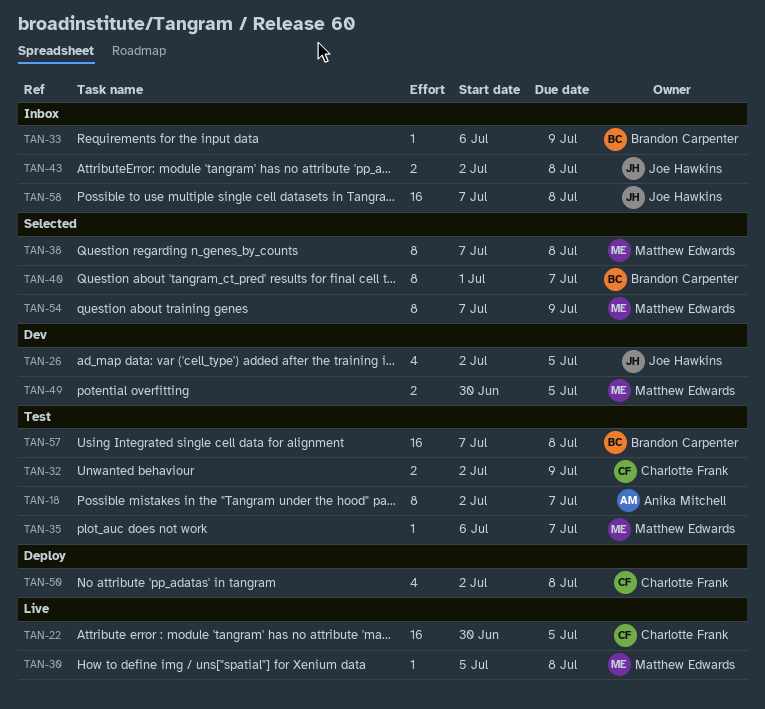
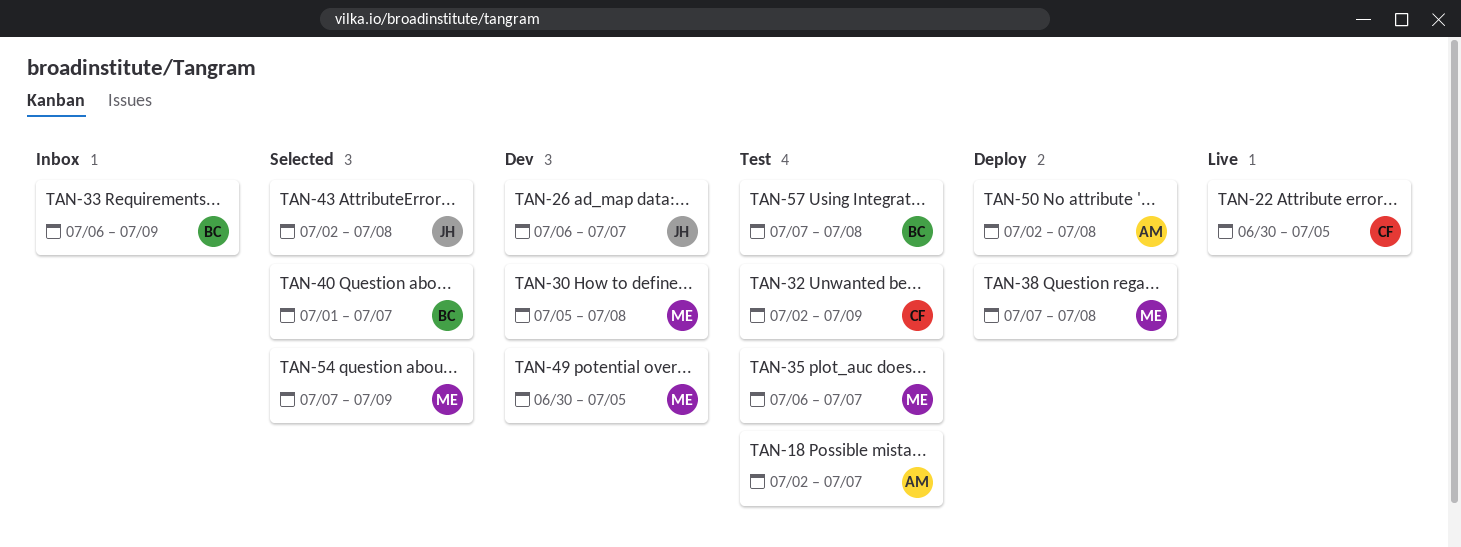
TAN-26, start: Jul 2 -> Jul 6
TAN-26, due: Jul 5 -> Jul 7
TAN-30, status: Live -> Dev
TAN-38, status: Selected -> Deploy
TAN-43, status: Inbox -> Selected
TAN-50, owner: Charlotte Frank -> Anika Mitchell
TAN-58: present -> none

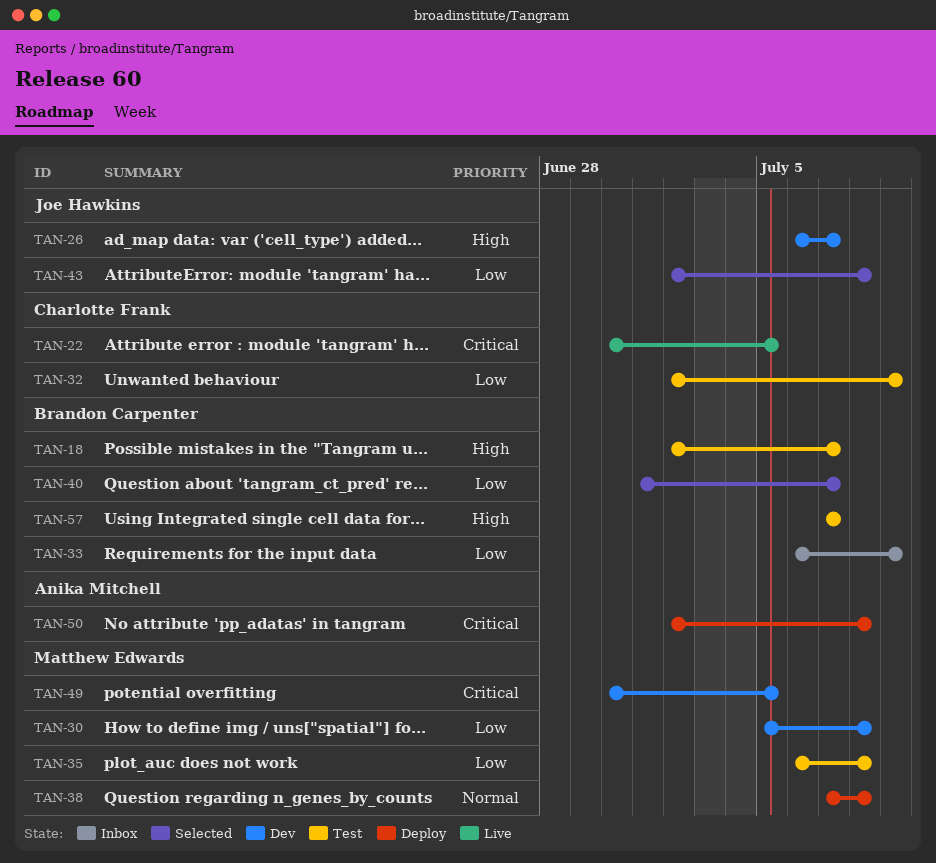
TAN-18, owner: Anika Mitchell -> Brandon Carpenter
TAN-35, due: Jul 7 -> Jul 8
TAN-54: present -> none
TAN-57, due: Jul 8 -> Jul 7

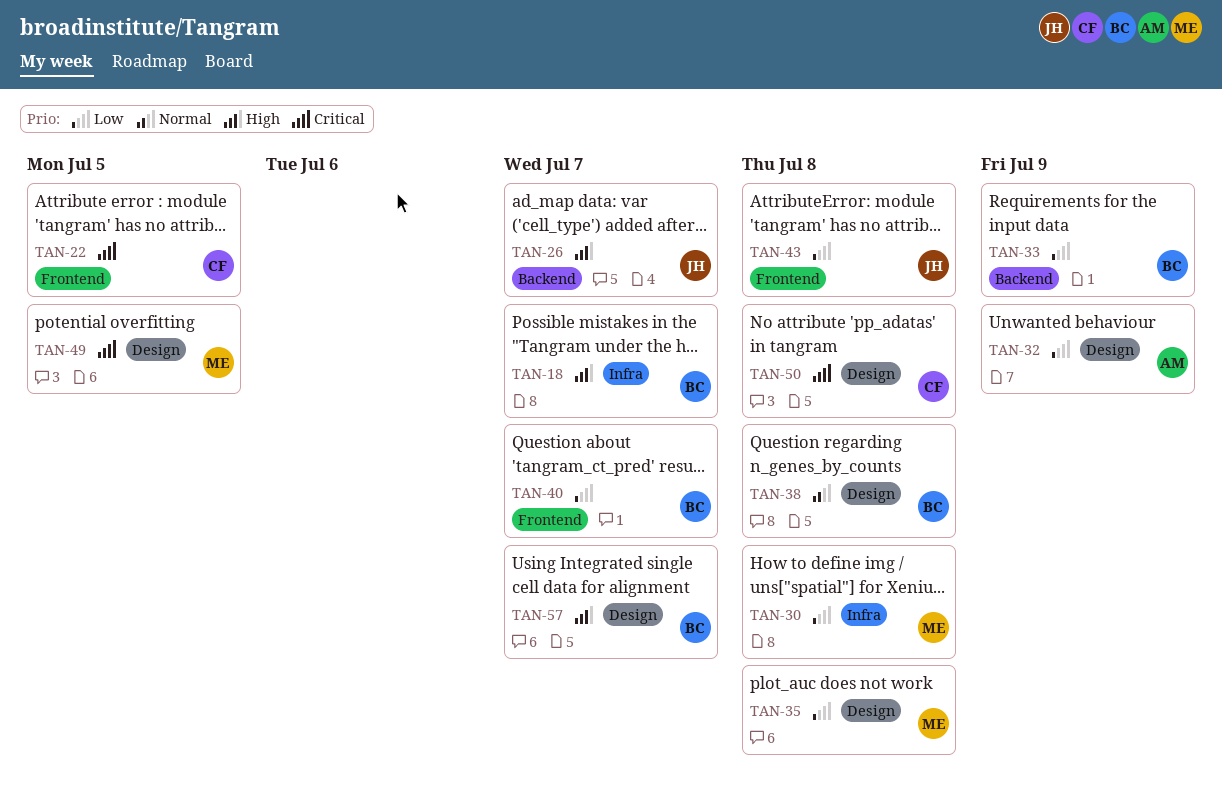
TAN-32, owner: Charlotte Frank -> Anika Mitchell
TAN-38, owner: Matthew Edwards -> Brandon Carpenter
TAN-50, owner: Anika Mitchell -> Charlotte Frank

